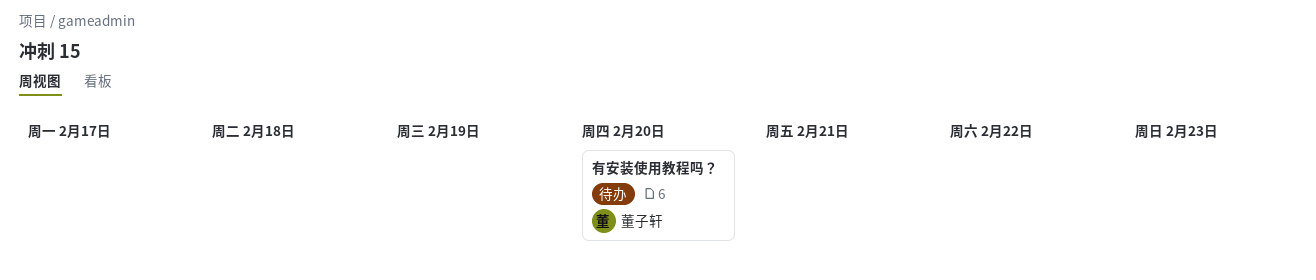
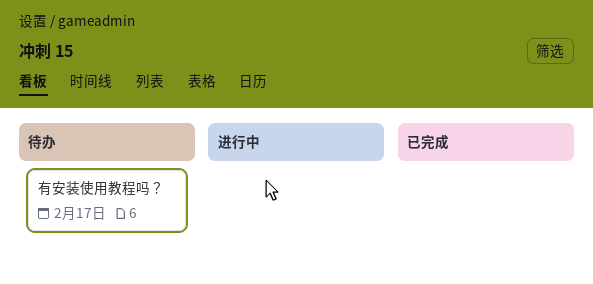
有安装使用教程吗？, due: Feb 20 -> Feb 17

